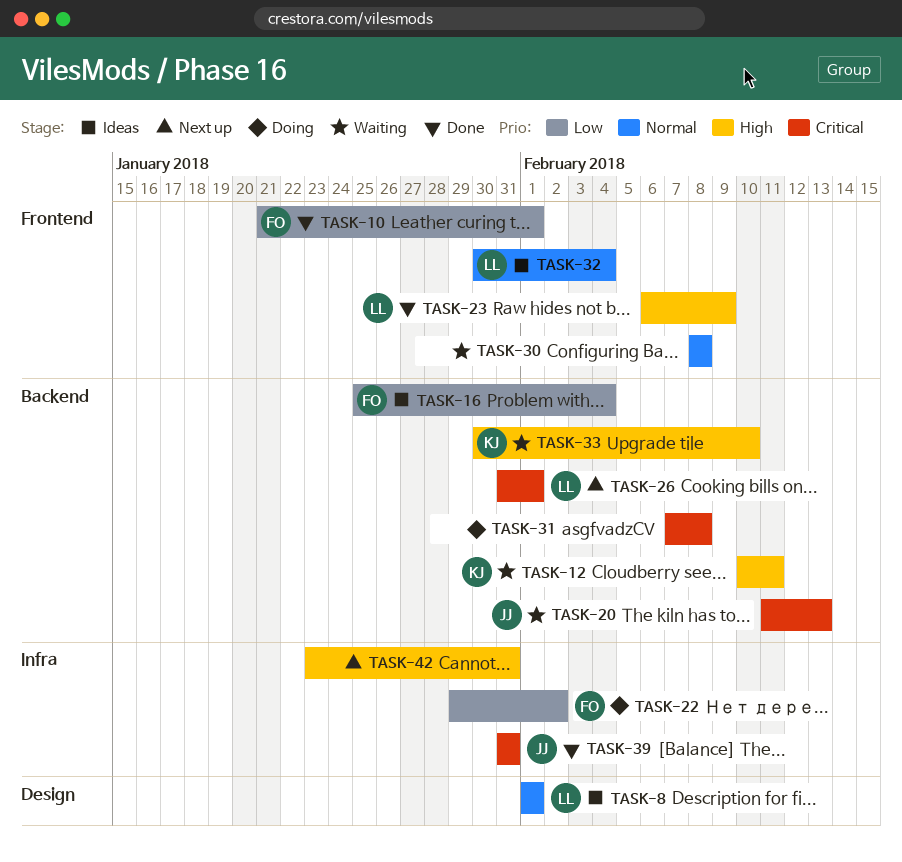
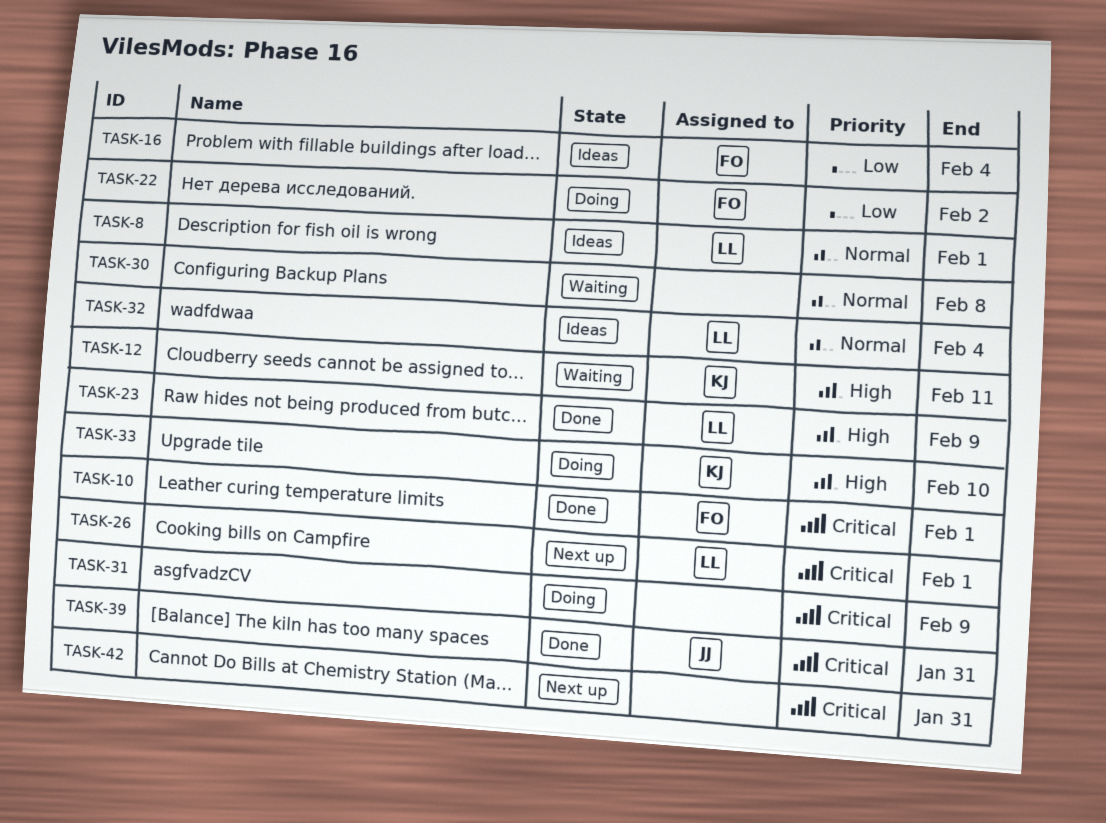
TASK-10, priority: Low -> Critical
TASK-20: present -> none
TASK-31, due: Feb 8 -> Feb 9
TASK-33, status: Waiting -> Doing
TASK-42, priority: High -> Critical

